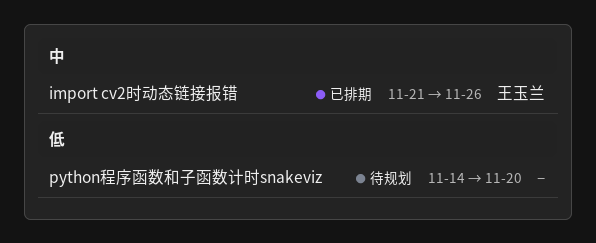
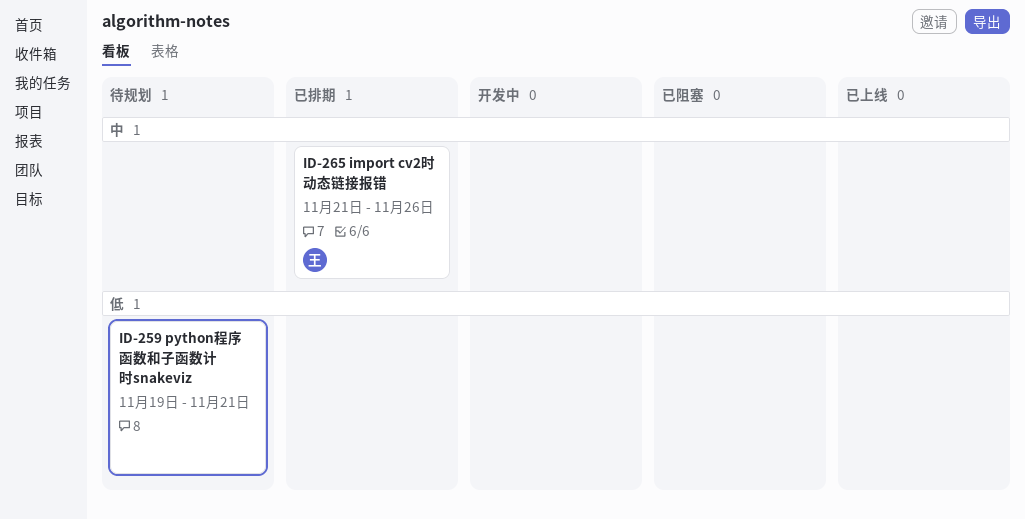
python程序函数和子函数计时snakeviz, start: Nov 14 -> Nov 19
python程序函数和子函数计时snakeviz, due: Nov 20 -> Nov 21

